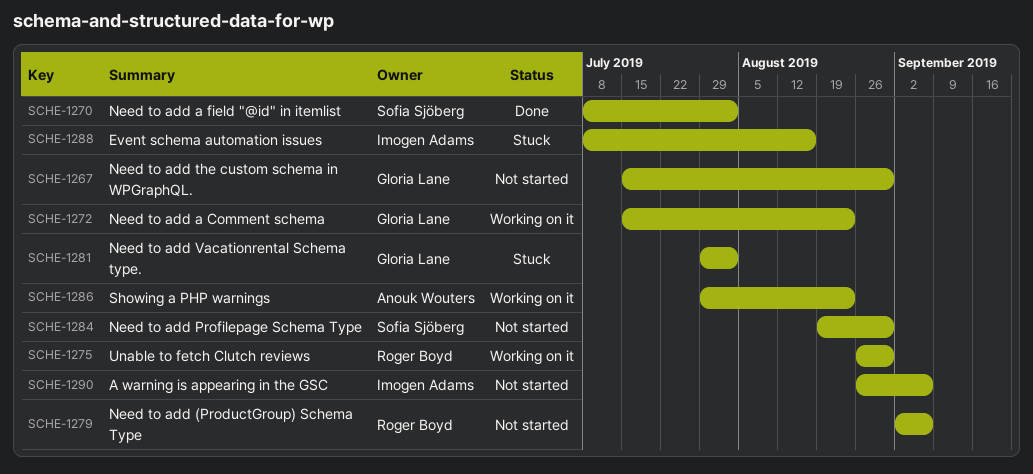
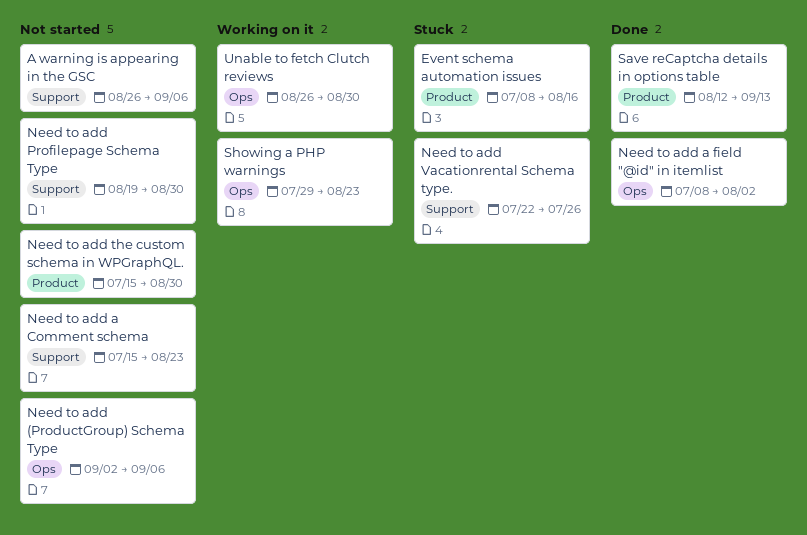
Need to add a Comment schema, status: Working on it -> Not started
Need to add Vacationrental Schema type., start: Jul 29 -> Jul 22
Need to add Vacationrental Schema type., due: Aug 2 -> Jul 26
Save reCaptcha details in options table: none -> present

